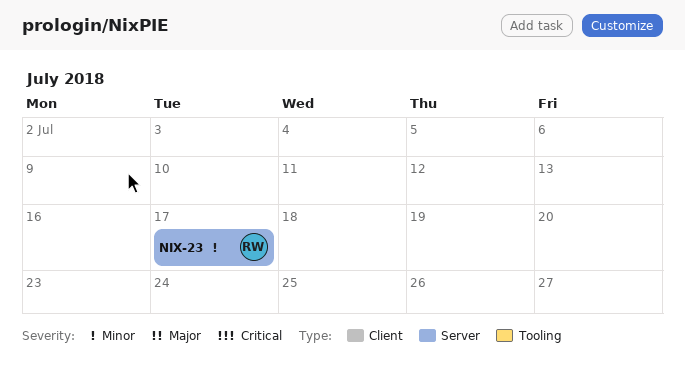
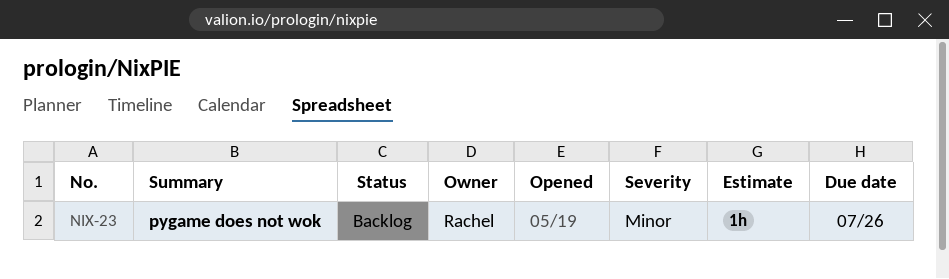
NIX-23, due: Jul 17 -> Jul 26

